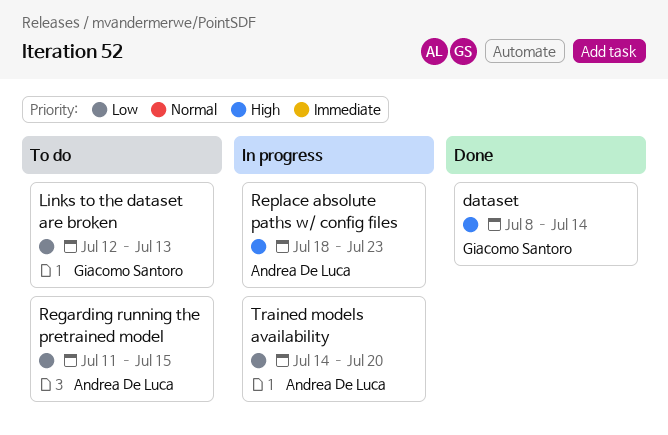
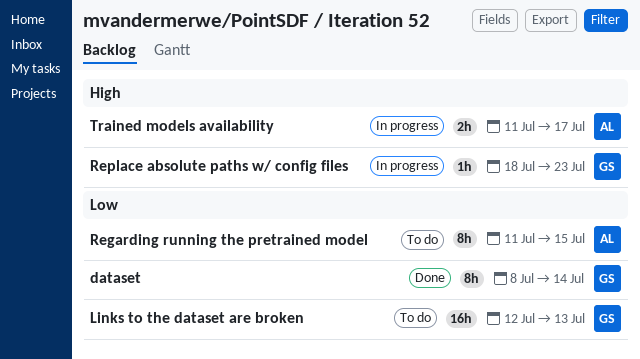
dataset, priority: High -> Low
Replace absolute paths w/ config files, owner: Andrea De Luca -> Giacomo Santoro
Trained models availability, priority: Low -> High
Trained models availability, start: Jul 14 -> Jul 11
Trained models availability, due: Jul 20 -> Jul 17

